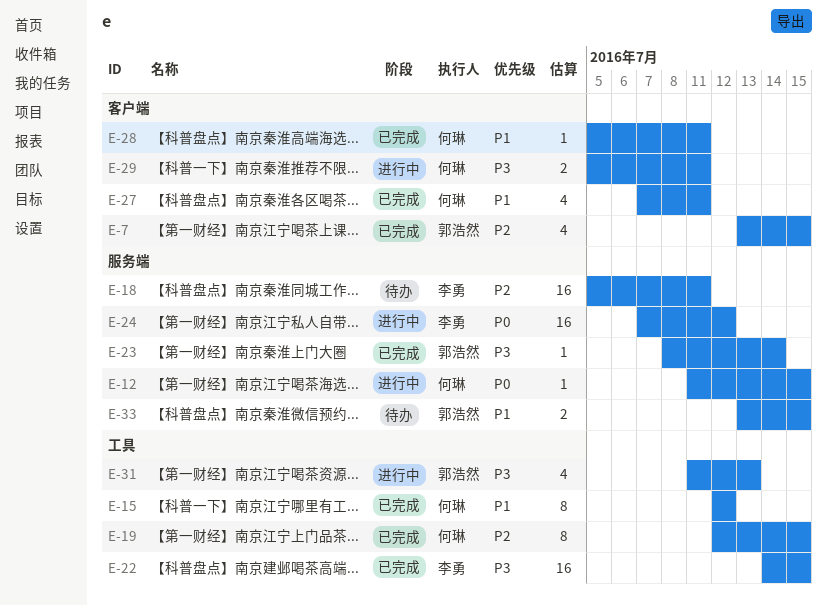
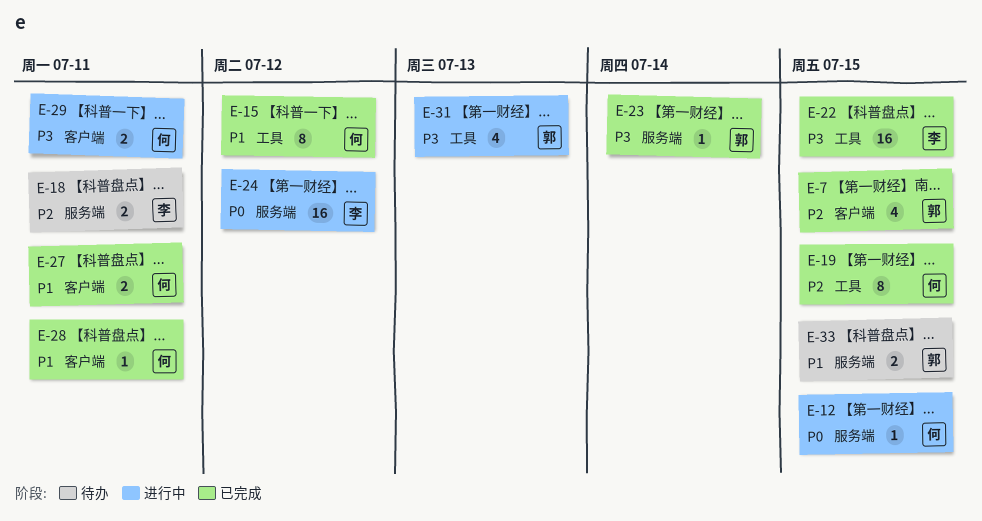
E-18, estimate: 16 -> 2
E-27, estimate: 4 -> 2

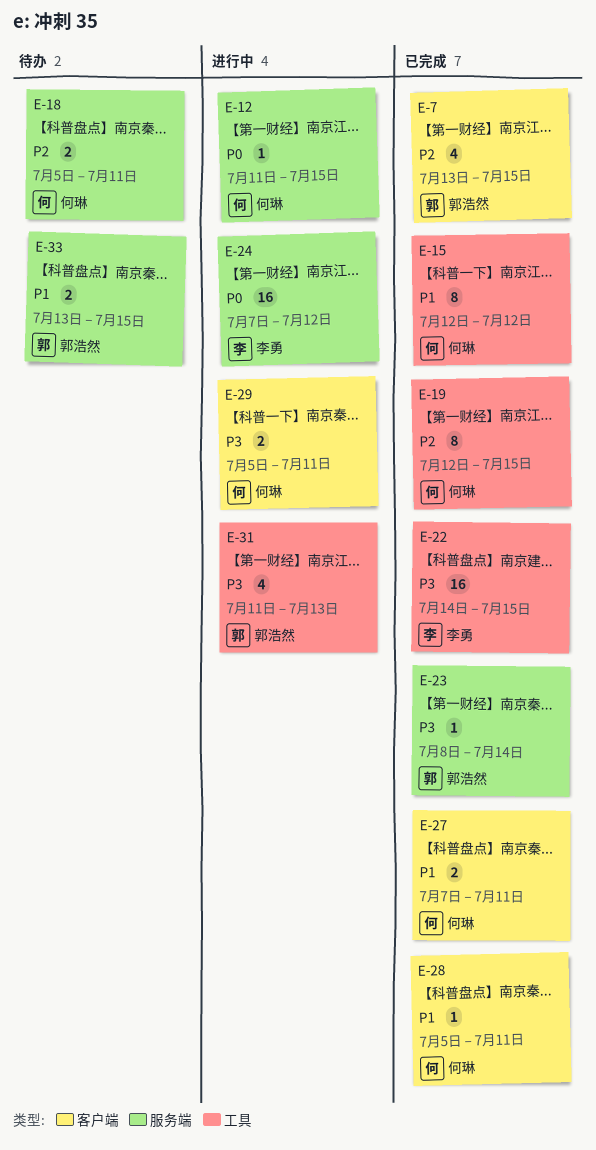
E-18, owner: 李勇 -> 何琳

